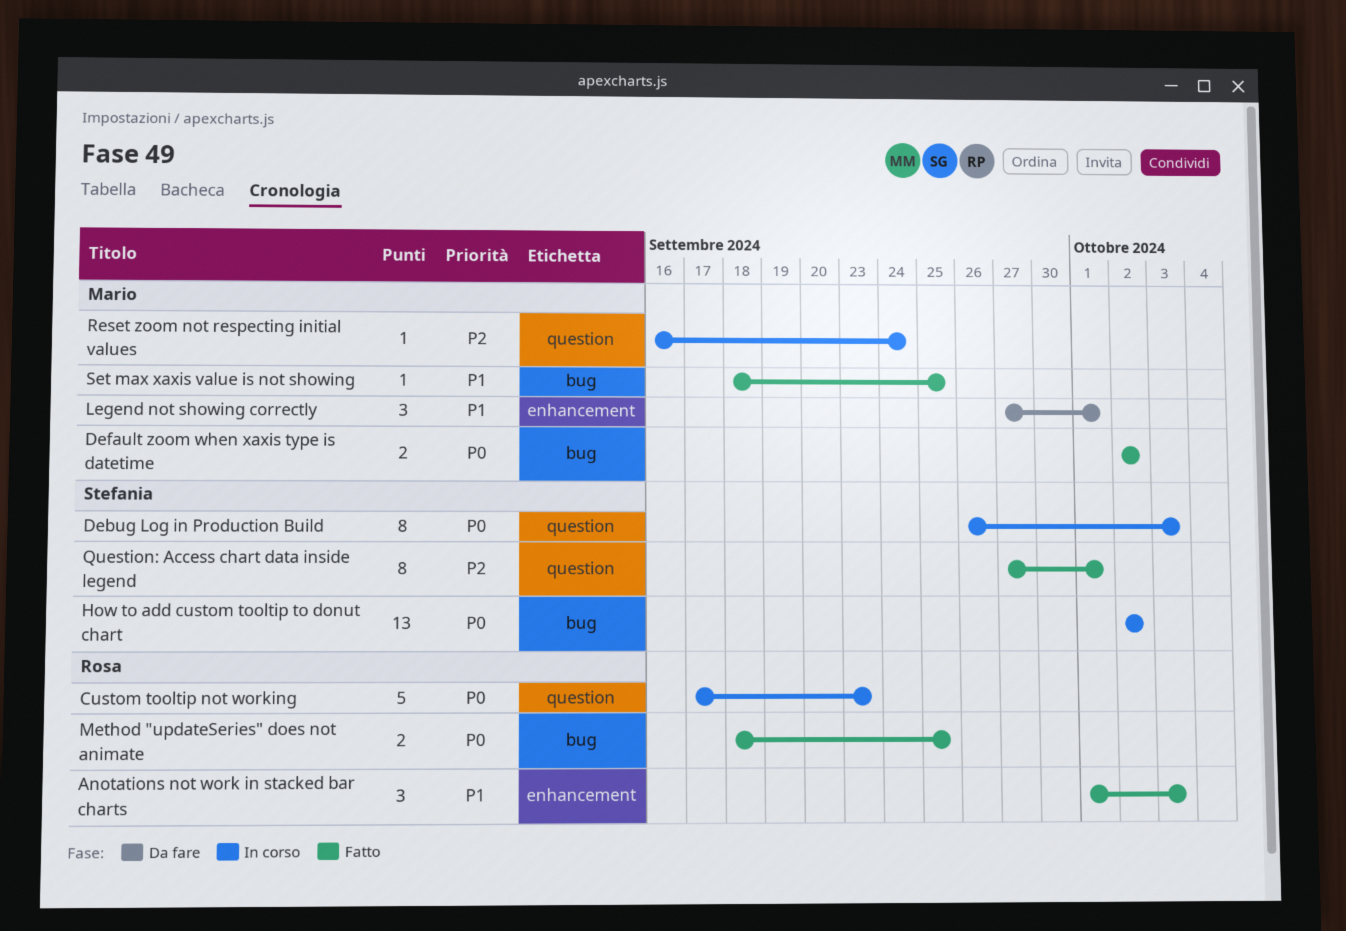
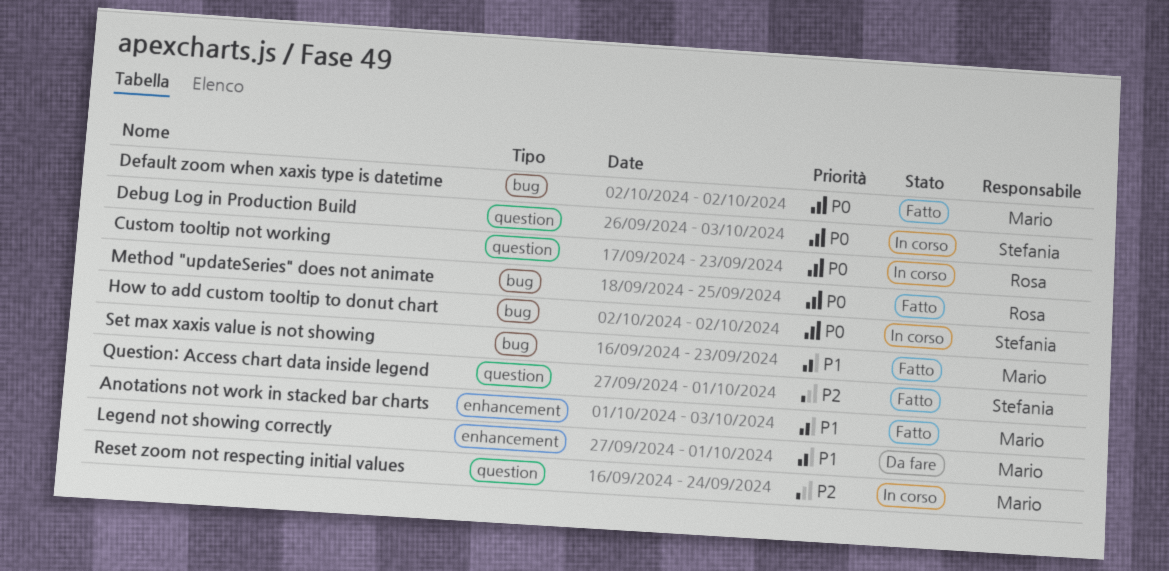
Anotations not work in stacked bar charts, owner: Rosa -> Mario
Set max xaxis value is not showing, start: Sep 18 -> Sep 16
Set max xaxis value is not showing, due: Sep 25 -> Sep 23

